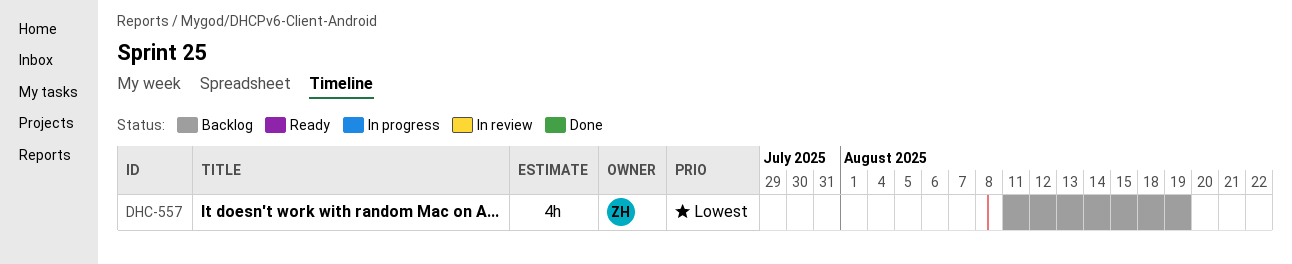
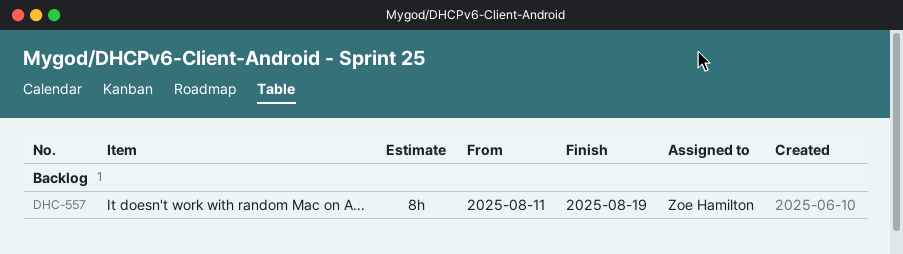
DHC-557, estimate: 4h -> 8h

